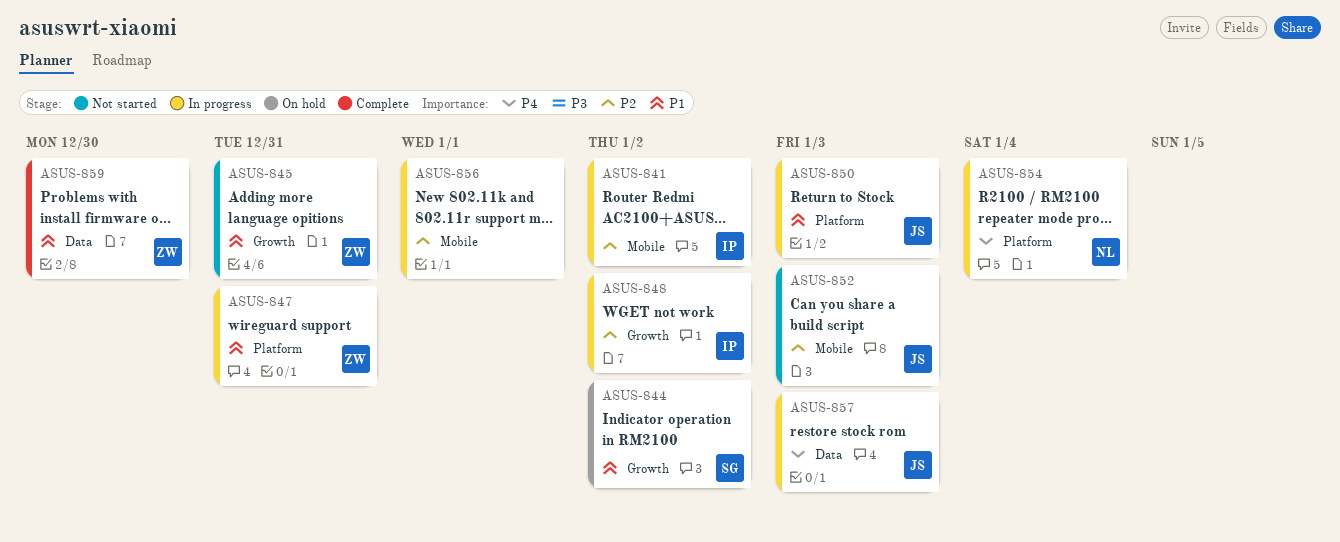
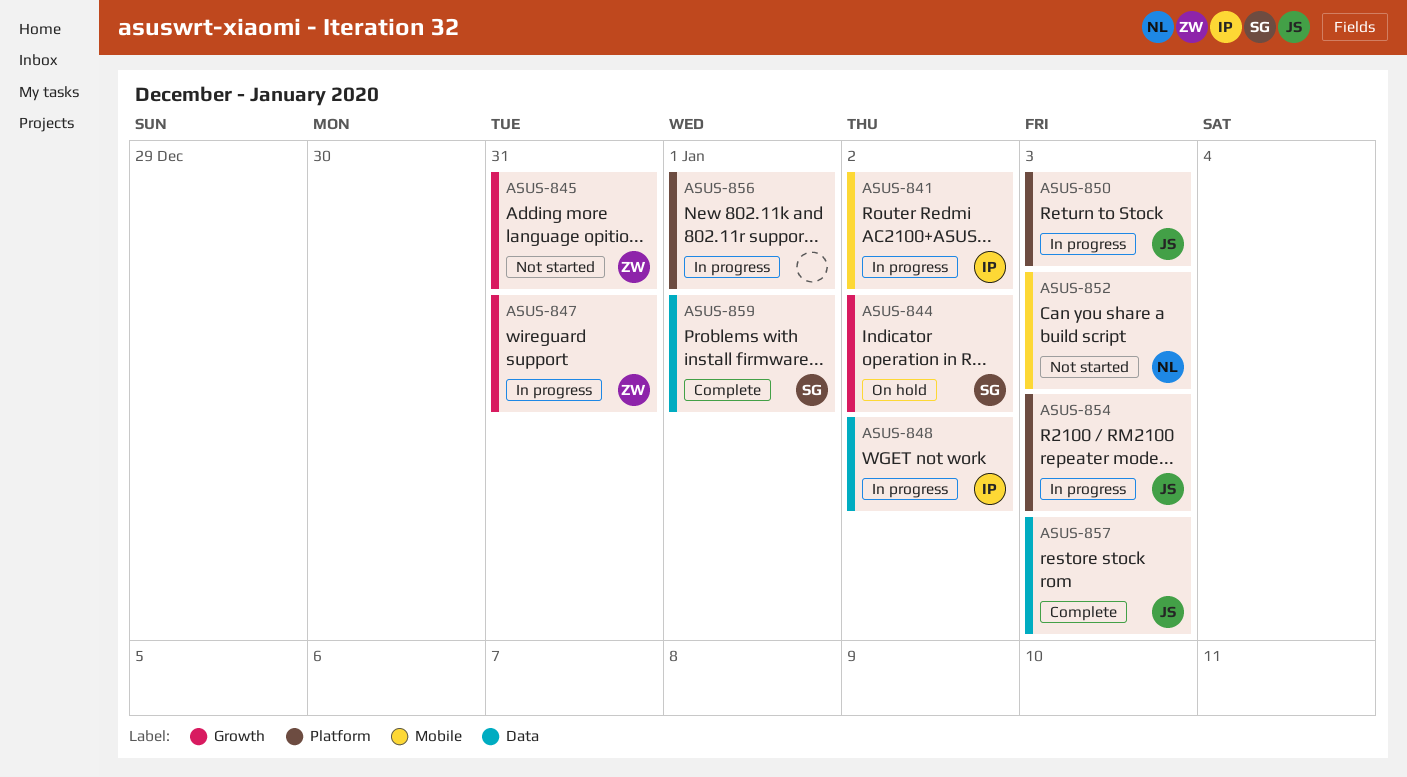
ASUS-847, label: Platform -> Growth
ASUS-848, label: Growth -> Data
ASUS-852, owner: JS -> NL
ASUS-854, owner: NL -> JS
ASUS-854, due: Jan 4 -> Jan 3
ASUS-856, label: Mobile -> Platform
ASUS-857, status: In progress -> Complete
ASUS-859, owner: ZW -> SG
ASUS-859, due: Dec 30 -> Jan 1

